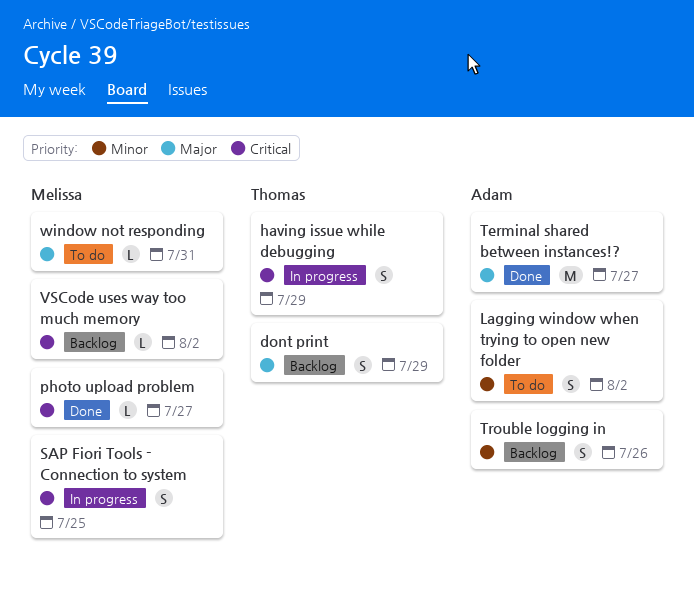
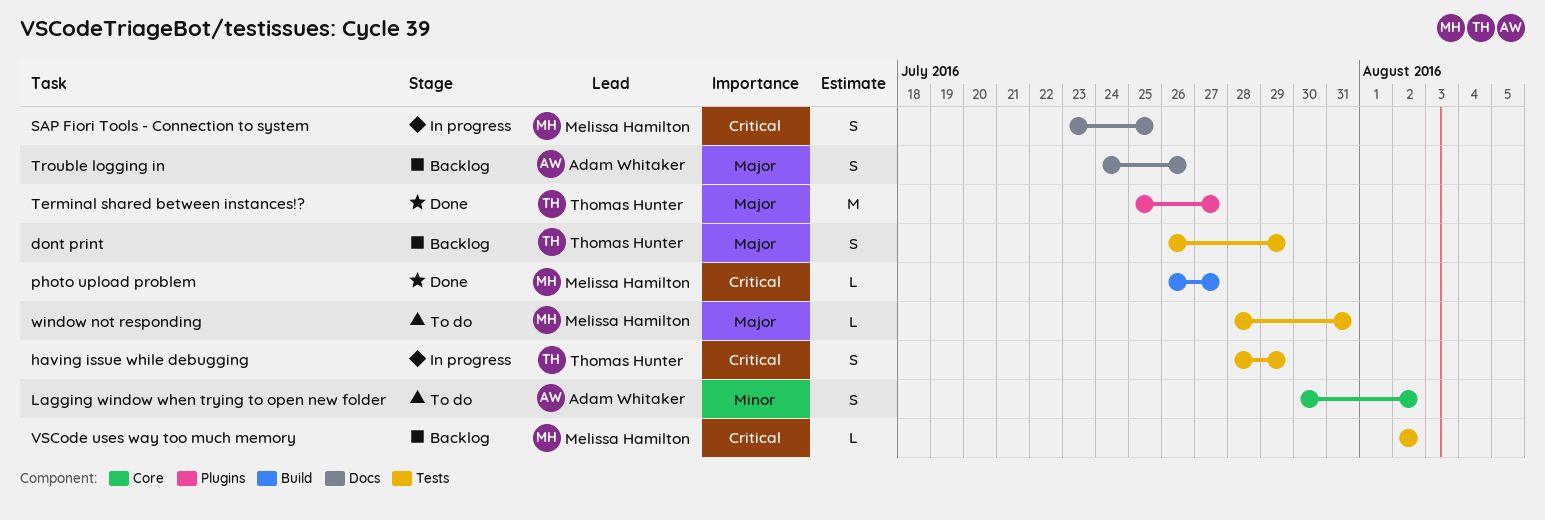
Terminal shared between instances!?, owner: Adam Whitaker -> Thomas Hunter
Trouble logging in, priority: Minor -> Major

